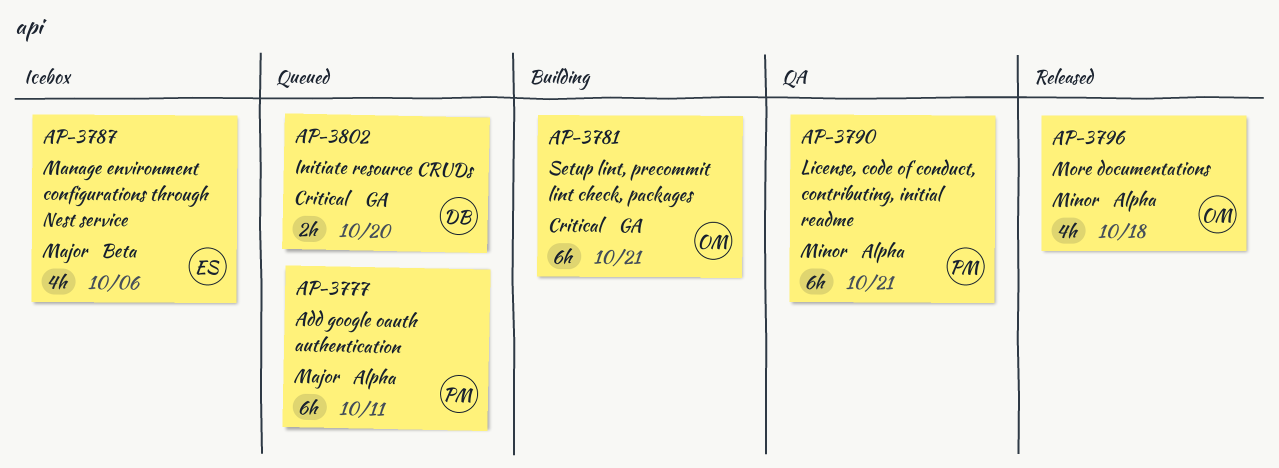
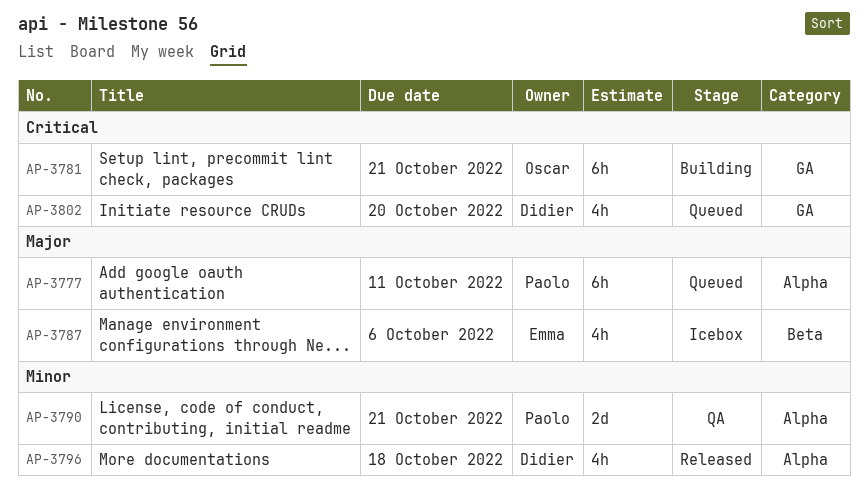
AP-3790, estimate: 6h -> 2d
AP-3796, owner: Oscar -> Didier
AP-3802, estimate: 2h -> 4h

